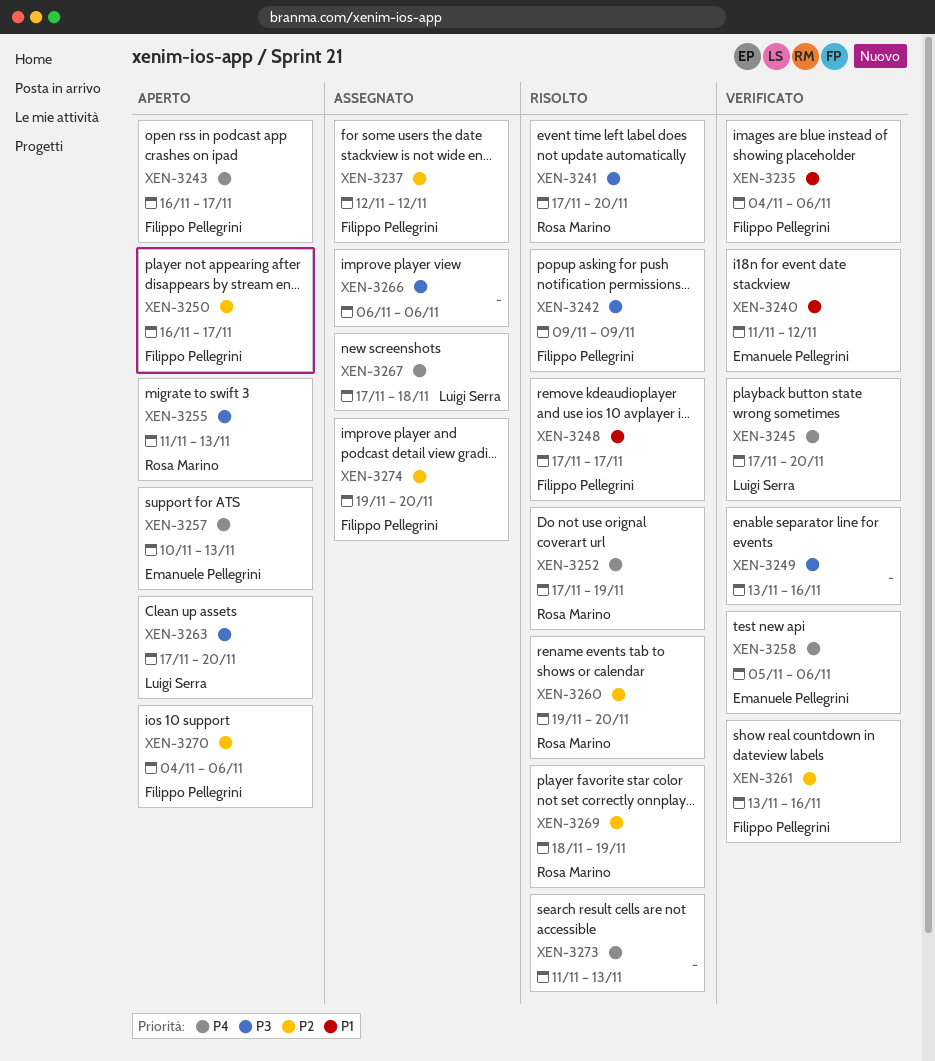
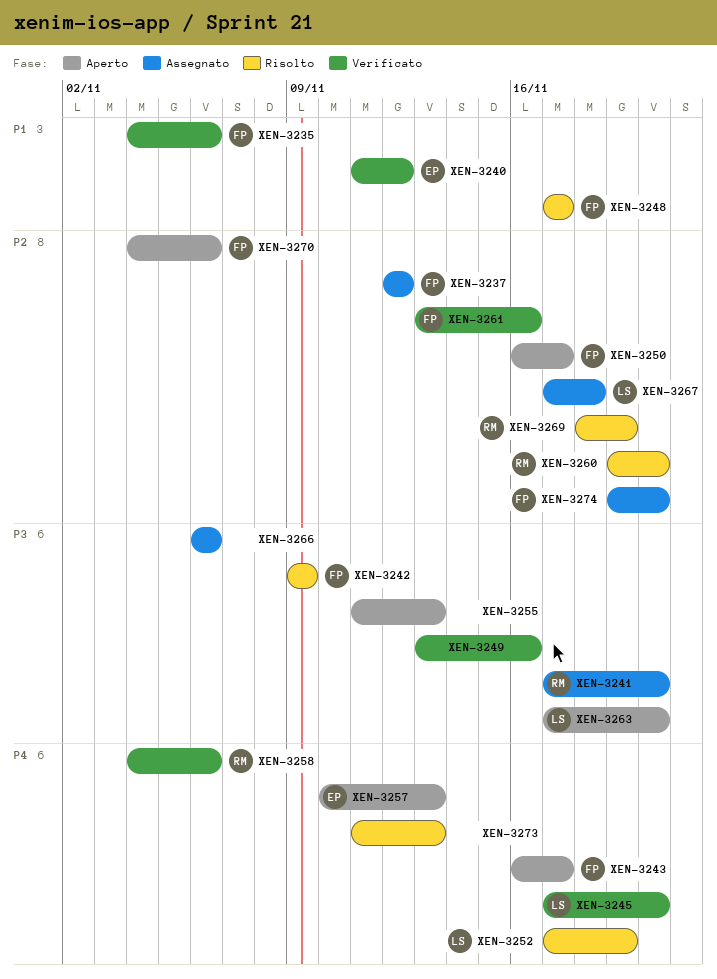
XEN-3241, status: Risolto -> Assegnato
XEN-3252, owner: Rosa Marino -> Luigi Serra
XEN-3255, owner: Rosa Marino -> none
XEN-3258, owner: Emanuele Pellegrini -> Rosa Marino
XEN-3258, start: Nov 5 -> Nov 4
XEN-3267, priority: P4 -> P2

